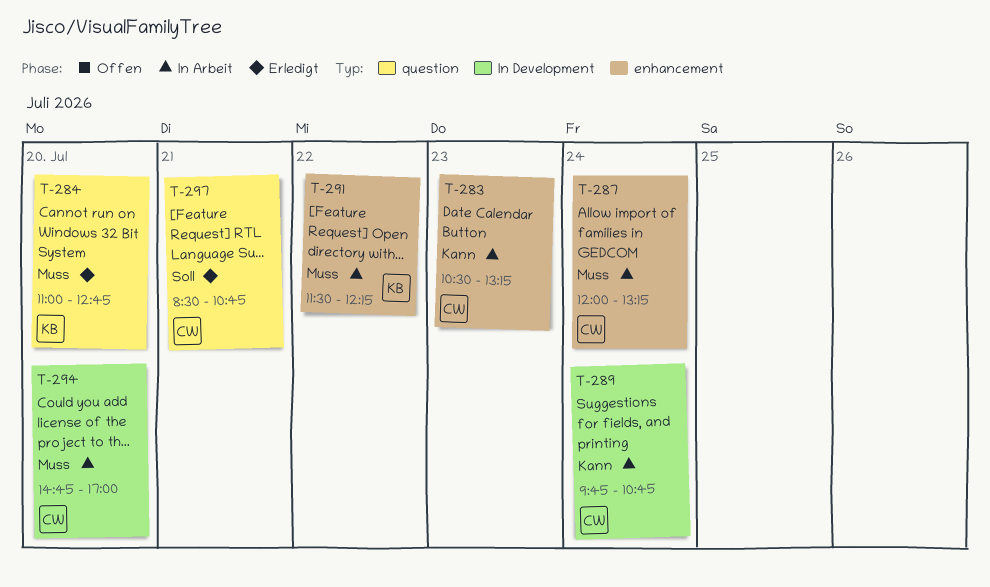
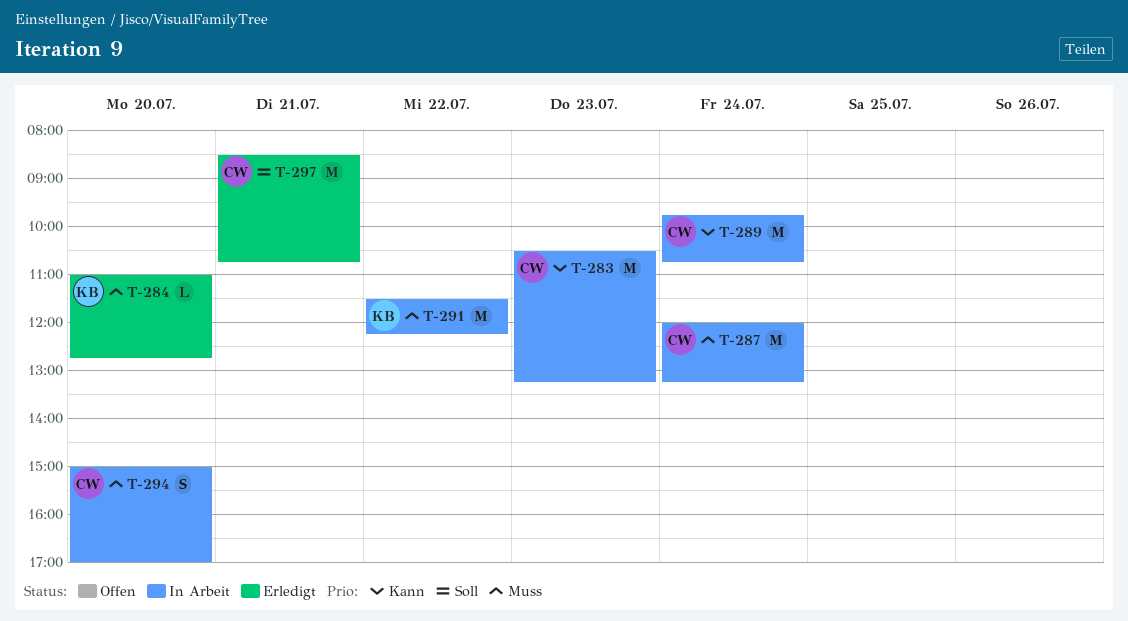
T-294, begins: 14:45 -> 15:00

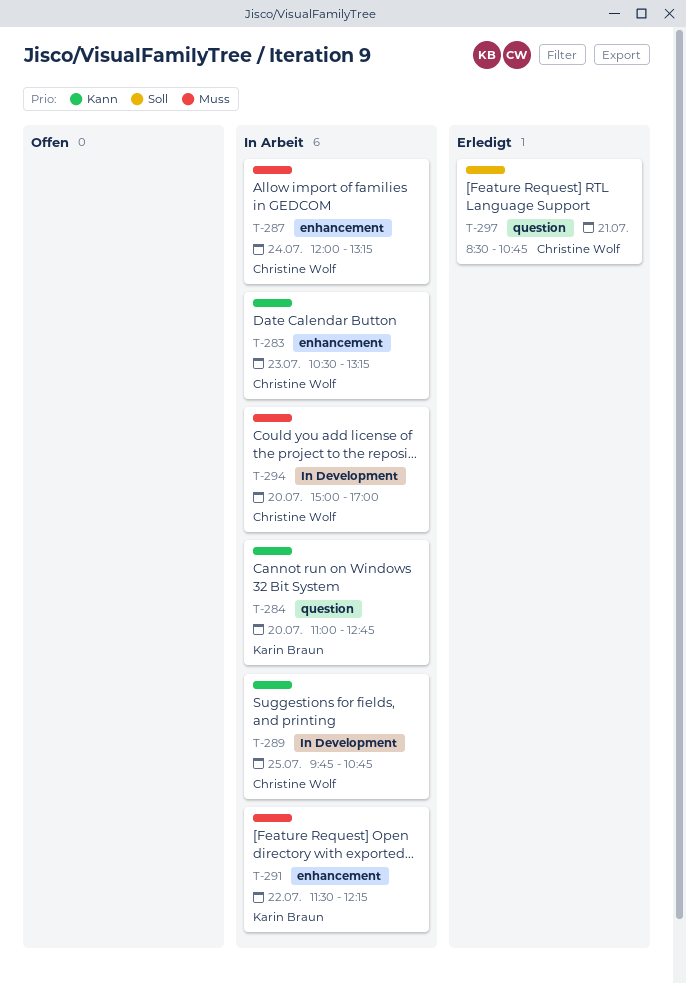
T-284, status: Erledigt -> In Arbeit
T-284, priority: Muss -> Kann
T-289, day: Jul 24 -> Jul 25

